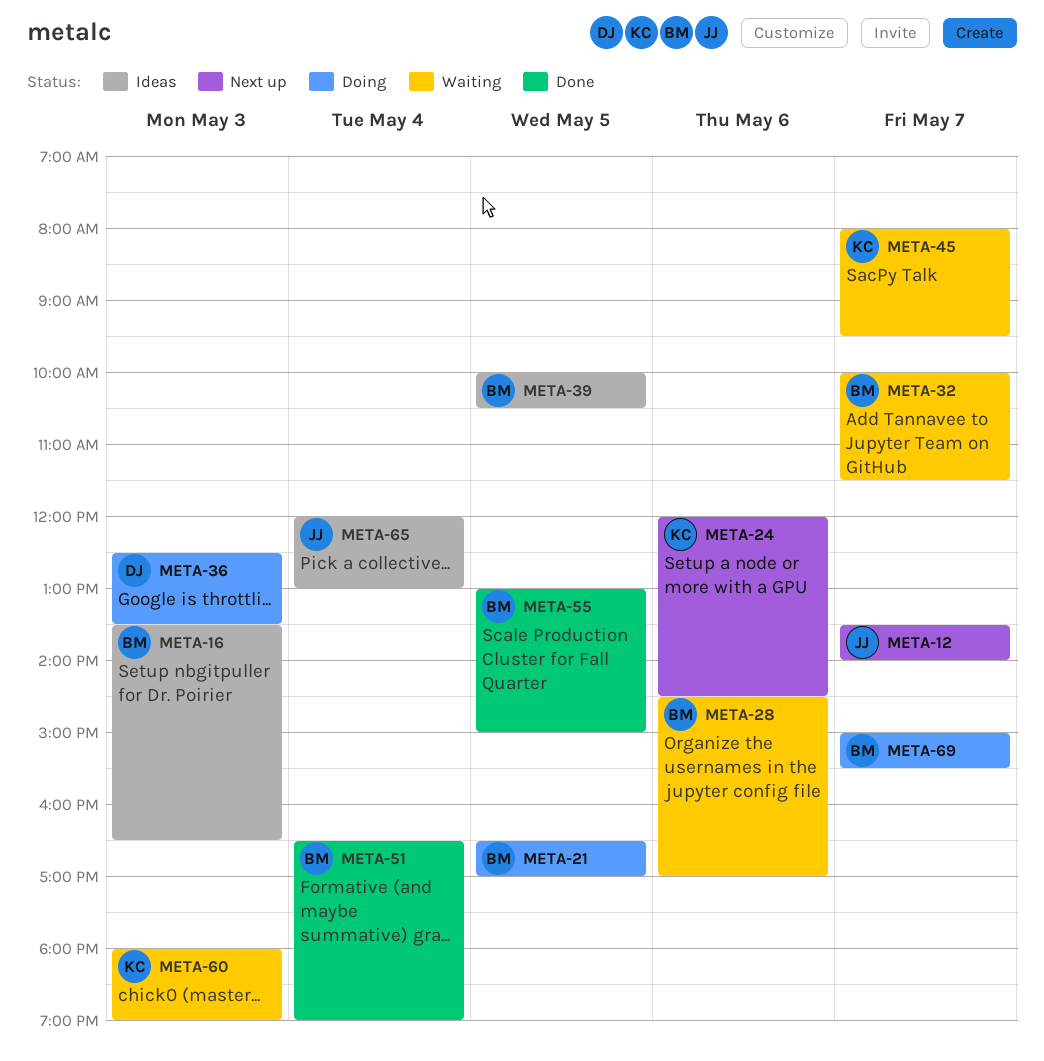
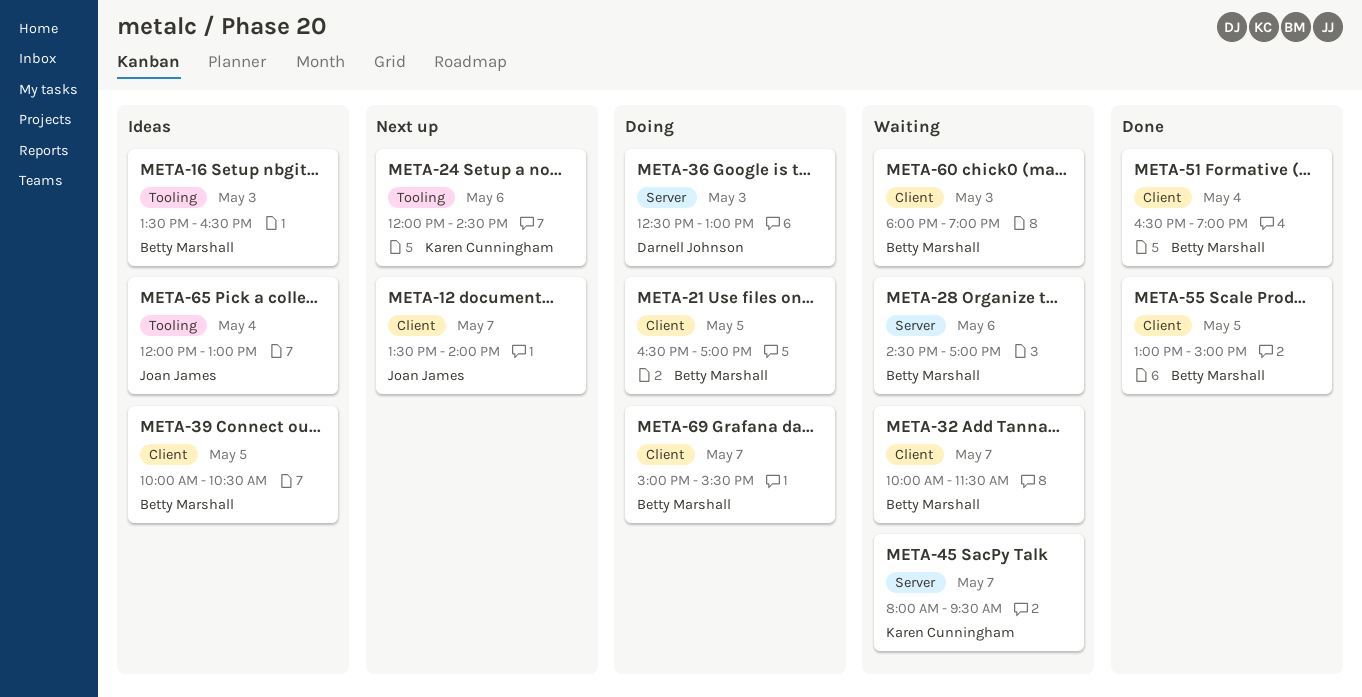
META-36, ends: 13:30 -> 13:00
META-60, owner: Karen Cunningham -> Betty Marshall

